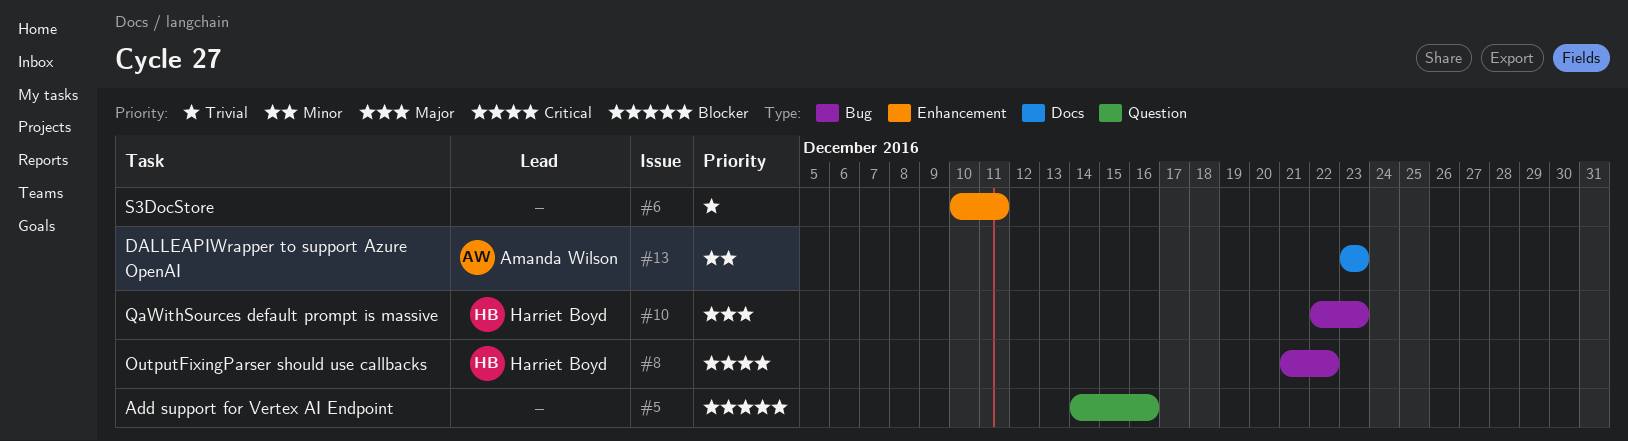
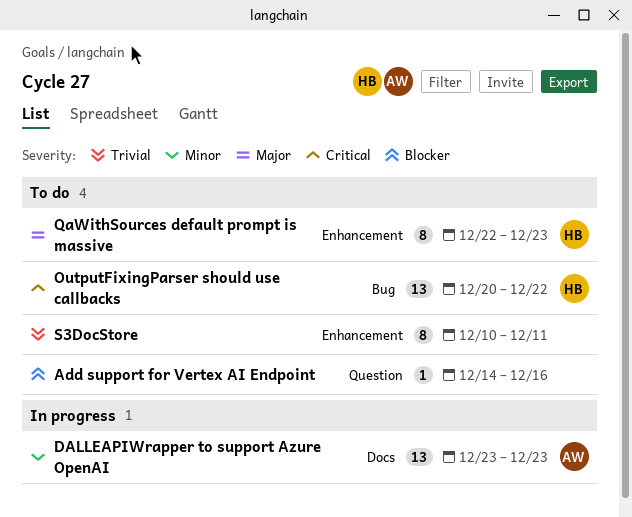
OutputFixingParser should use callbacks, start: Dec 21 -> Dec 20
QaWithSources default prompt is massive, label: Bug -> Enhancement

